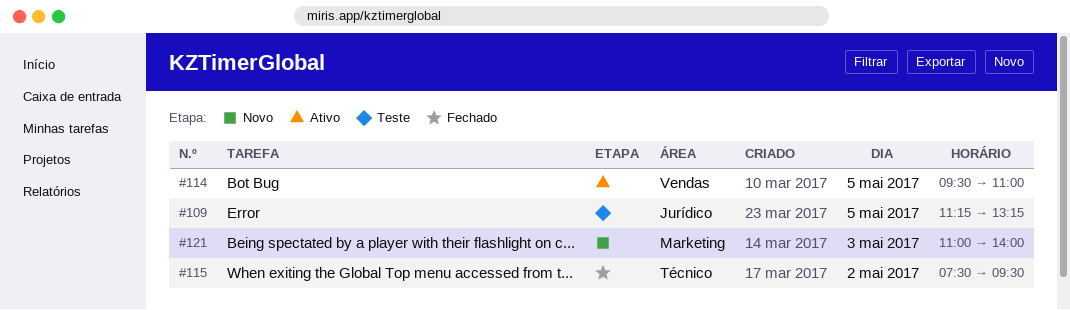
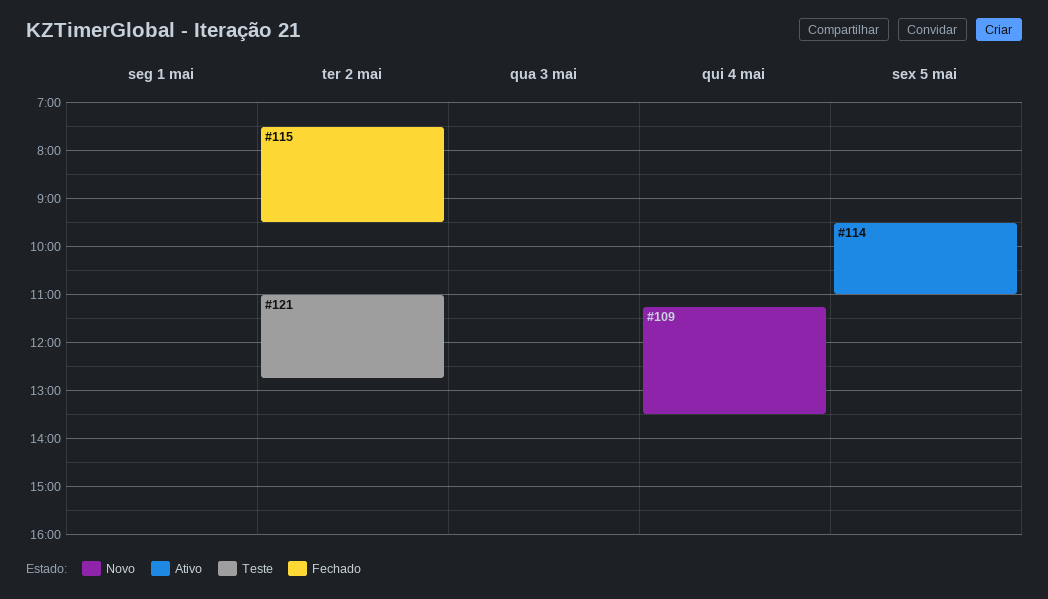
#109, status: Teste -> Novo
#109, day: May 5 -> May 4
#109, ends: 13:15 -> 13:30
#121, status: Novo -> Teste
#121, day: May 3 -> May 2
#121, ends: 14:00 -> 12:45

